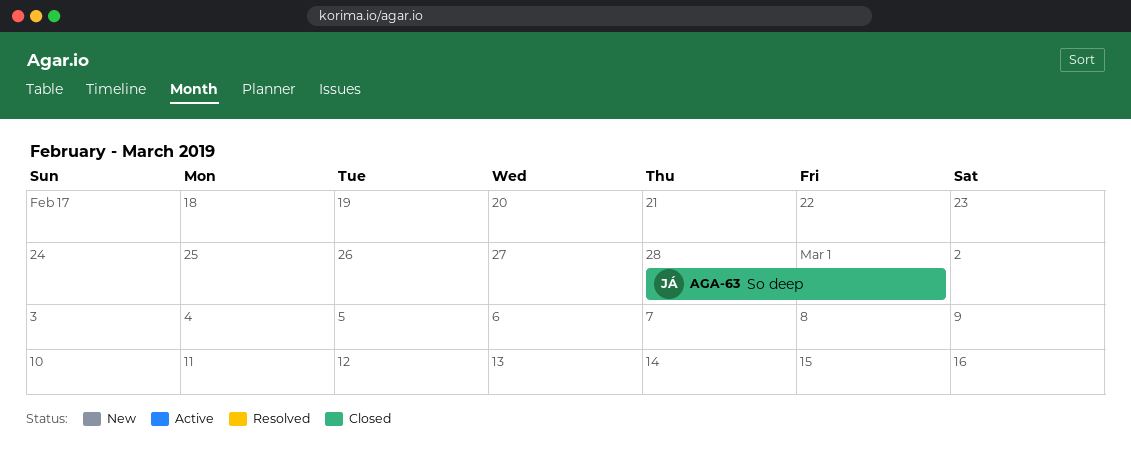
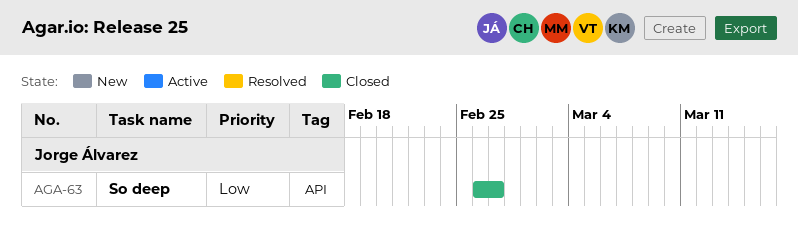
AGA-63, start: Feb 28 -> Feb 26
AGA-63, due: Mar 1 -> Feb 27

